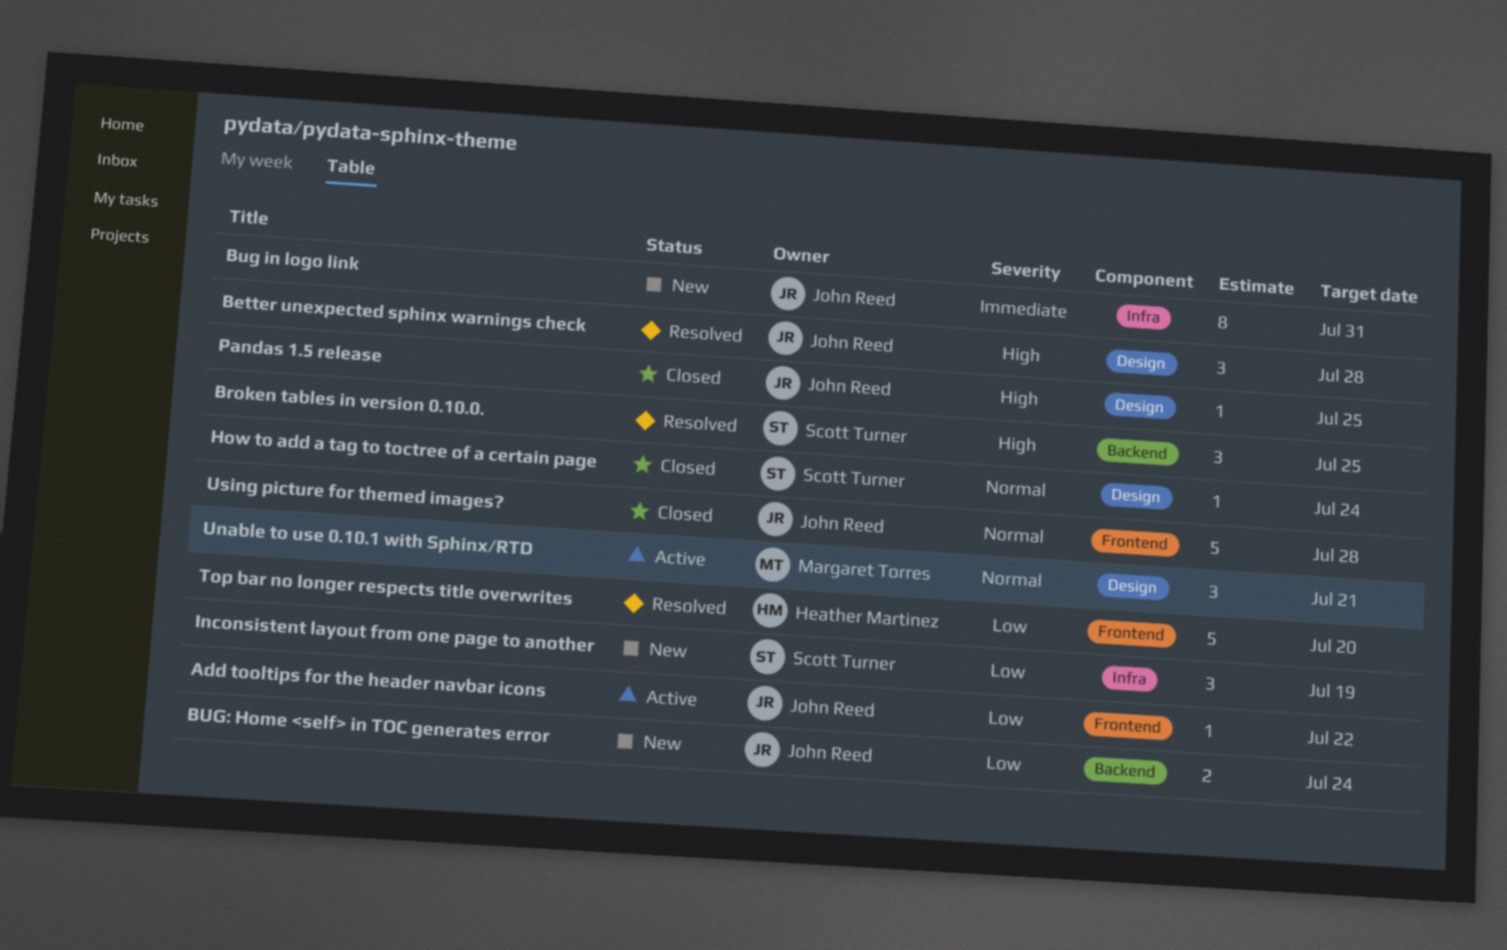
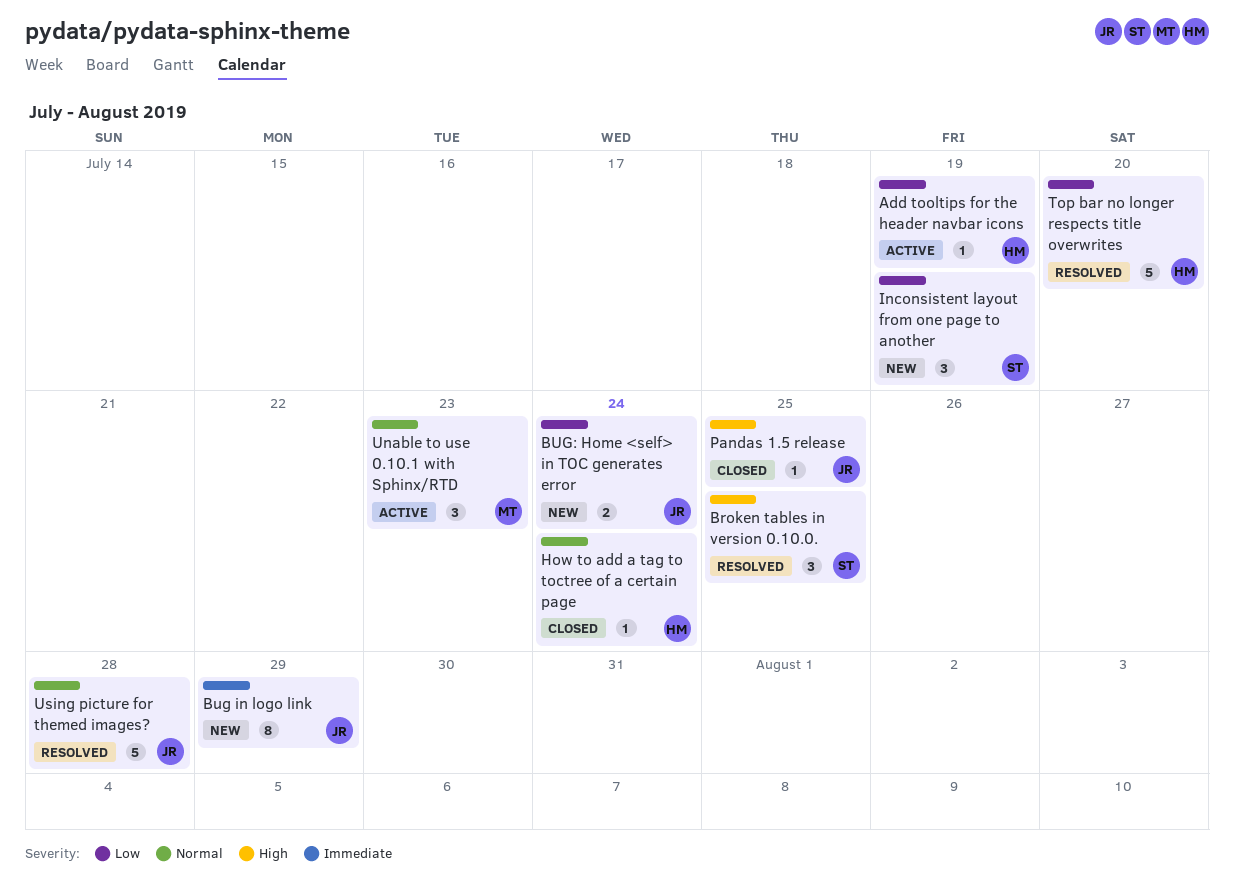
Add tooltips for the header navbar icons, owner: John Reed -> Heather Martinez
Add tooltips for the header navbar icons, due: Jul 22 -> Jul 19
Better unexpected sphinx warnings check: present -> none
Bug in logo link, due: Jul 31 -> Jul 29
How to add a tag to toctree of a certain page, owner: Scott Turner -> Heather Martinez
Unable to use 0.10.1 with Sphinx/RTD, due: Jul 21 -> Jul 23
Using picture for themed images?, status: Closed -> Resolved

